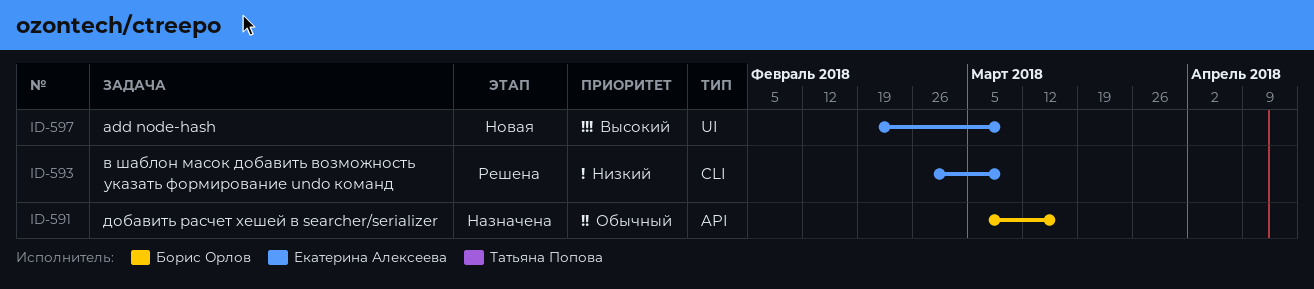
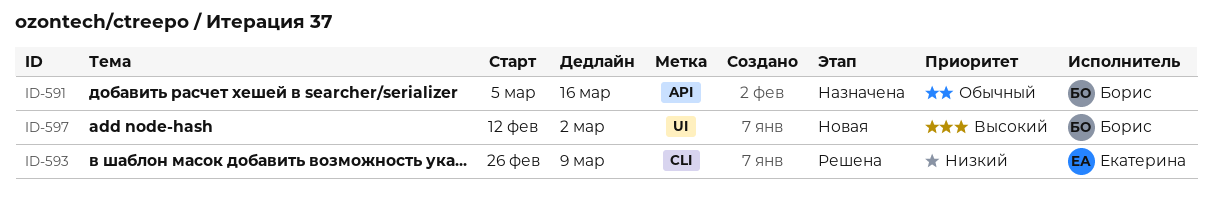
ID-597, owner: Екатерина Алексеева -> Борис Орлов
ID-597, start: Feb 19 -> Feb 12
ID-597, due: Mar 9 -> Mar 2

